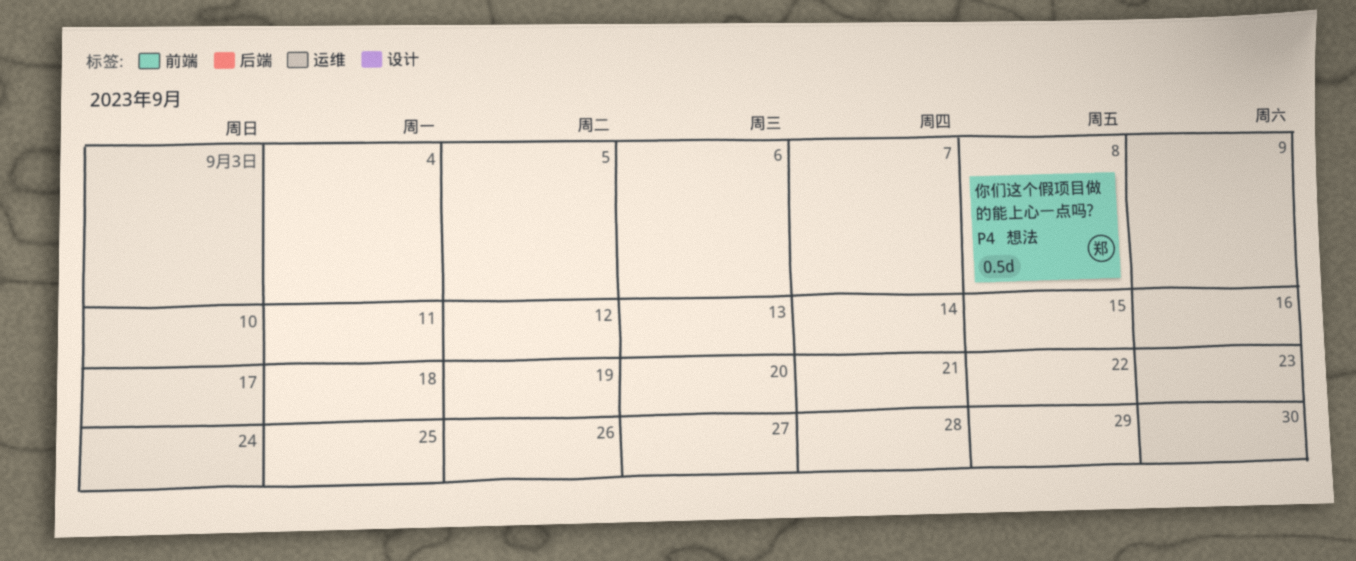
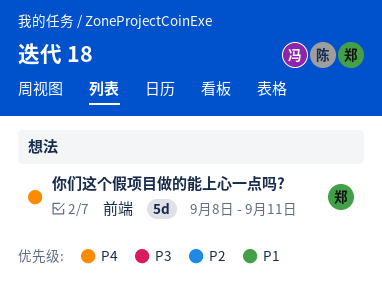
你们这个假项目做的能上心一点吗?, estimate: 0.5d -> 5d
你们这个假项目做的能上心一点吗?, due: Sep 8 -> Sep 11

